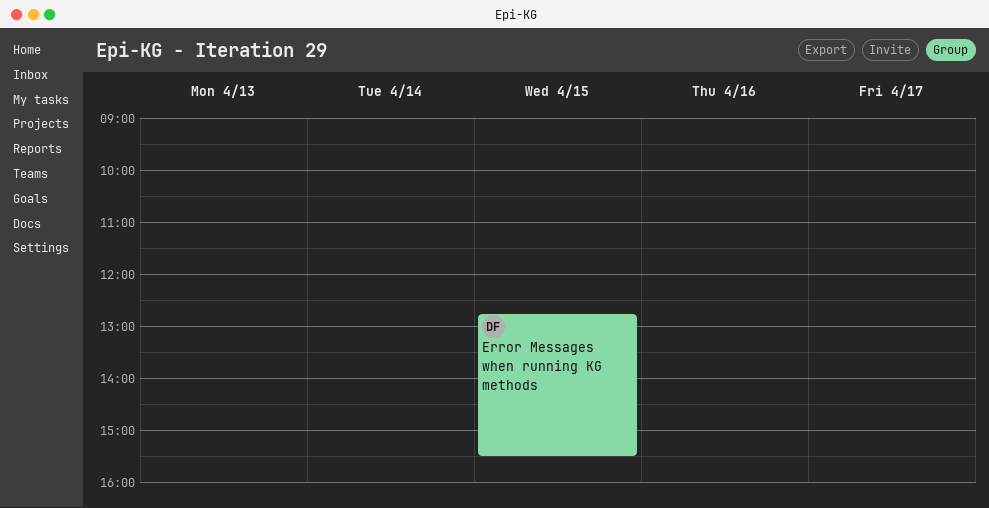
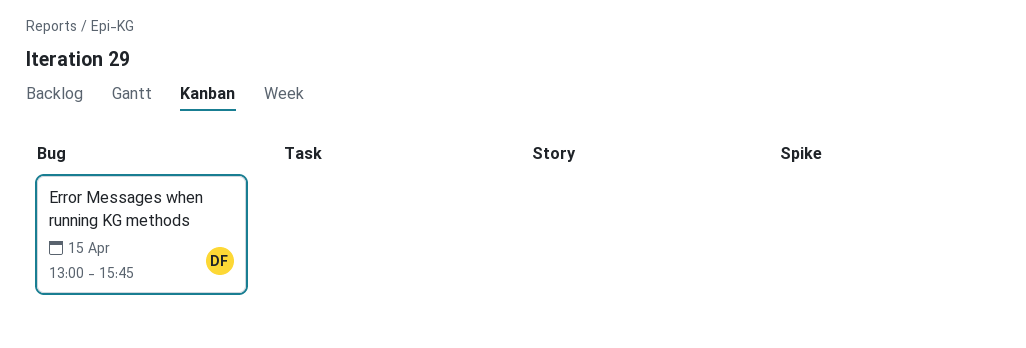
Error Messages when running KG methods, begins: 12:45 -> 13:00
Error Messages when running KG methods, ends: 15:30 -> 15:45

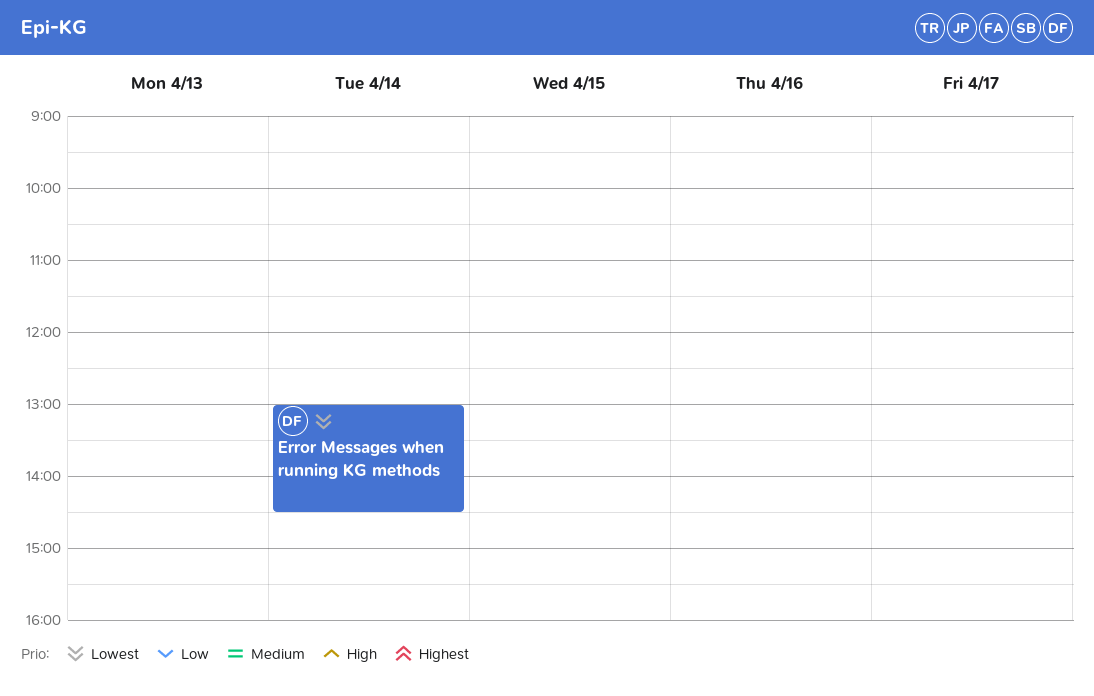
Error Messages when running KG methods, day: Apr 15 -> Apr 14
Error Messages when running KG methods, ends: 15:45 -> 14:30

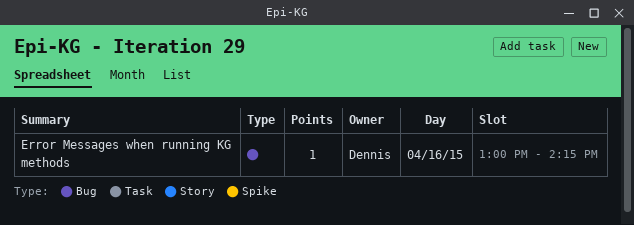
Error Messages when running KG methods, day: Apr 14 -> Apr 16
Error Messages when running KG methods, ends: 14:30 -> 14:15

